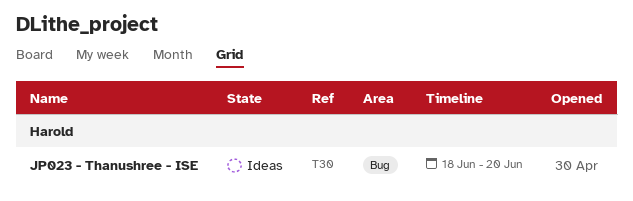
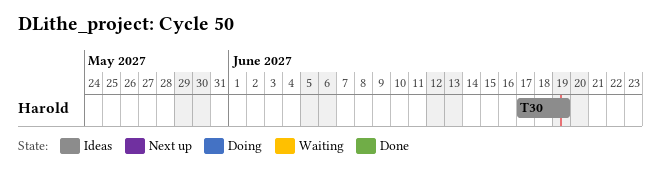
T30, start: Jun 18 -> Jun 17
T30, due: Jun 20 -> Jun 19

